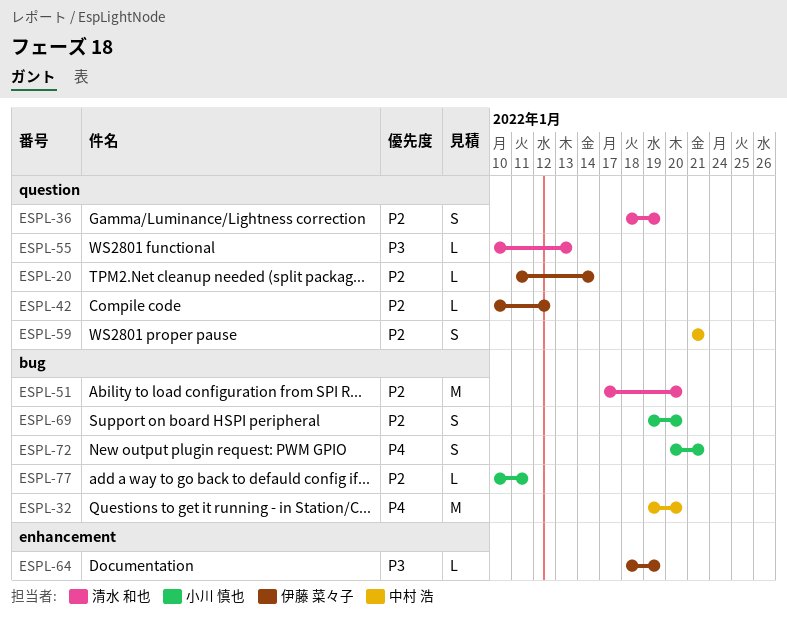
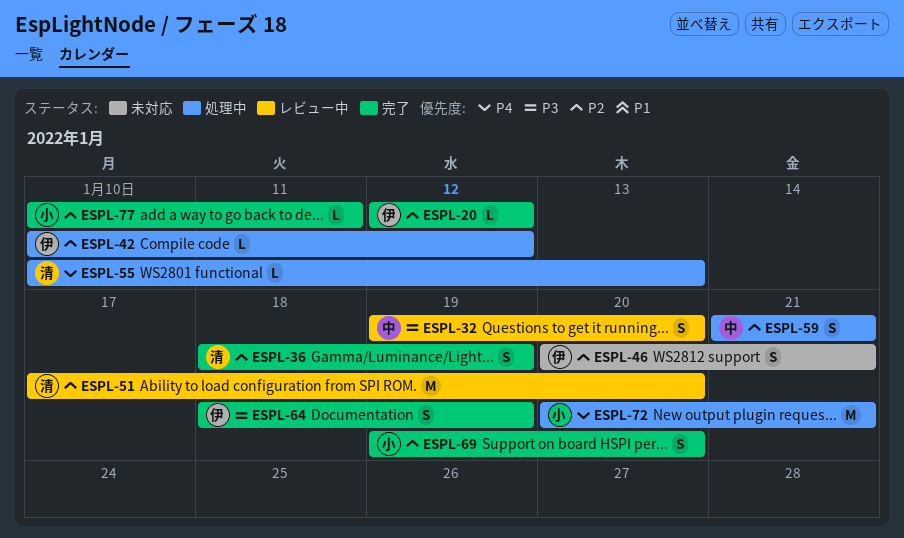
ESPL-20, start: Jan 11 -> Jan 12
ESPL-20, due: Jan 14 -> Jan 12
ESPL-32, priority: P4 -> P3
ESPL-32, estimate: M -> S
ESPL-46: none -> present
ESPL-55, priority: P3 -> P4
ESPL-64, estimate: L -> S
ESPL-72, estimate: S -> M

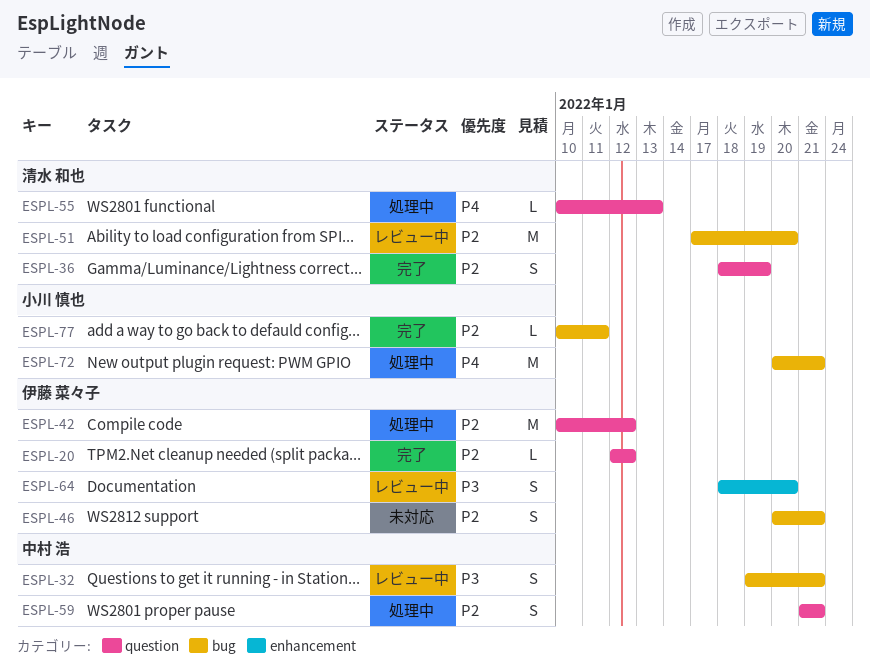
ESPL-32, due: Jan 20 -> Jan 21
ESPL-42, estimate: L -> M
ESPL-64, status: 完了 -> レビュー中
ESPL-64, due: Jan 19 -> Jan 20
ESPL-69: present -> none

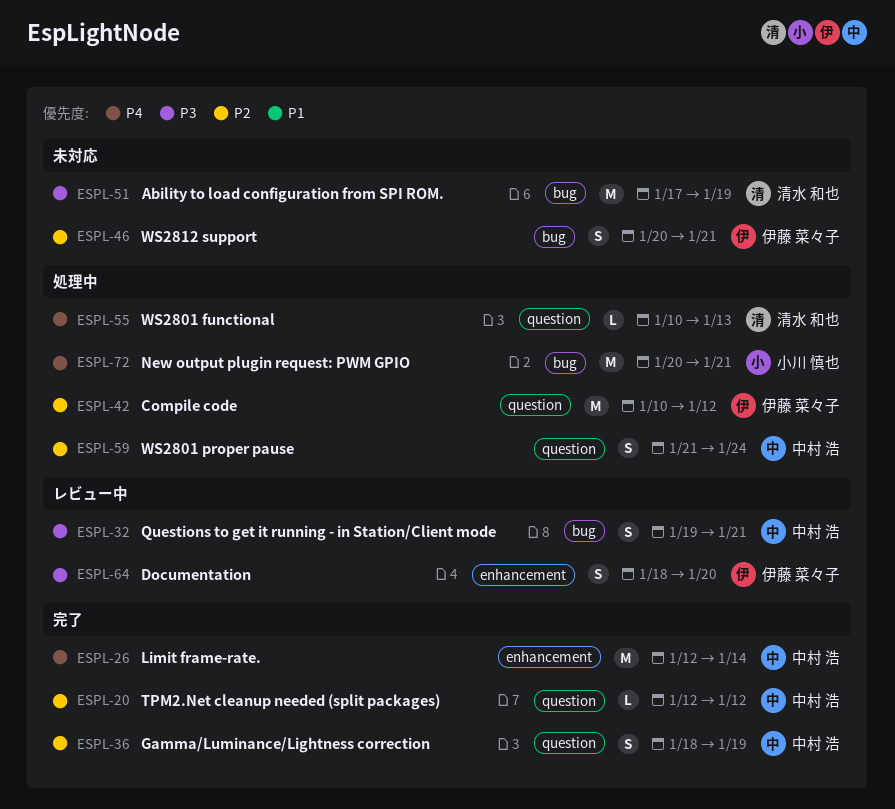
ESPL-20, owner: 伊藤 菜々子 -> 中村 浩
ESPL-26: none -> present
ESPL-36, owner: 清水 和也 -> 中村 浩
ESPL-51, status: レビュー中 -> 未対応
ESPL-51, priority: P2 -> P3
ESPL-51, due: Jan 20 -> Jan 19
ESPL-59, due: Jan 21 -> Jan 24
ESPL-77: present -> none

